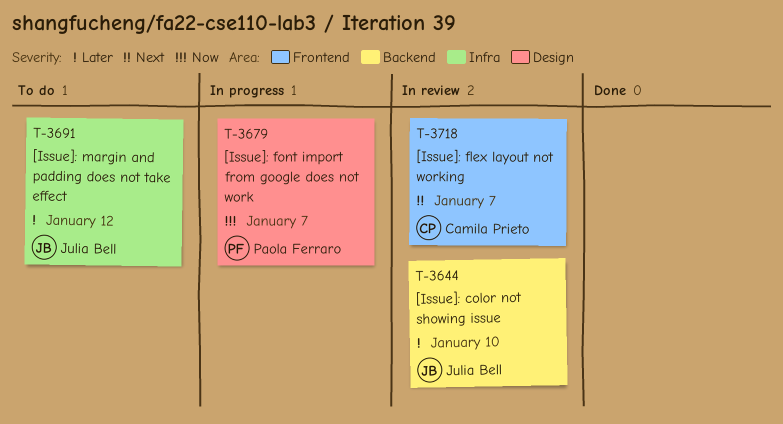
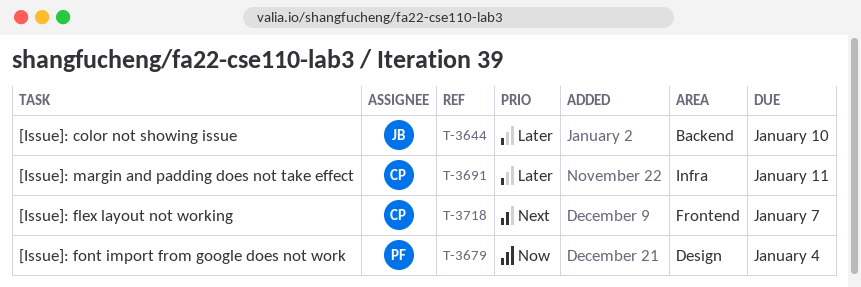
T-3679, due: Jan 7 -> Jan 4
T-3691, owner: Julia Bell -> Camila Prieto
T-3691, due: Jan 12 -> Jan 11

